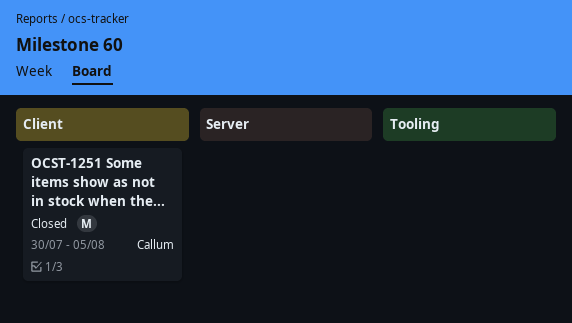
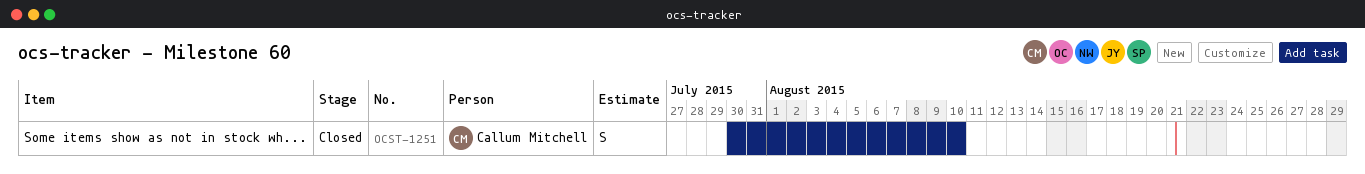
OCST-1251, estimate: M -> S
OCST-1251, due: Aug 5 -> Aug 10

